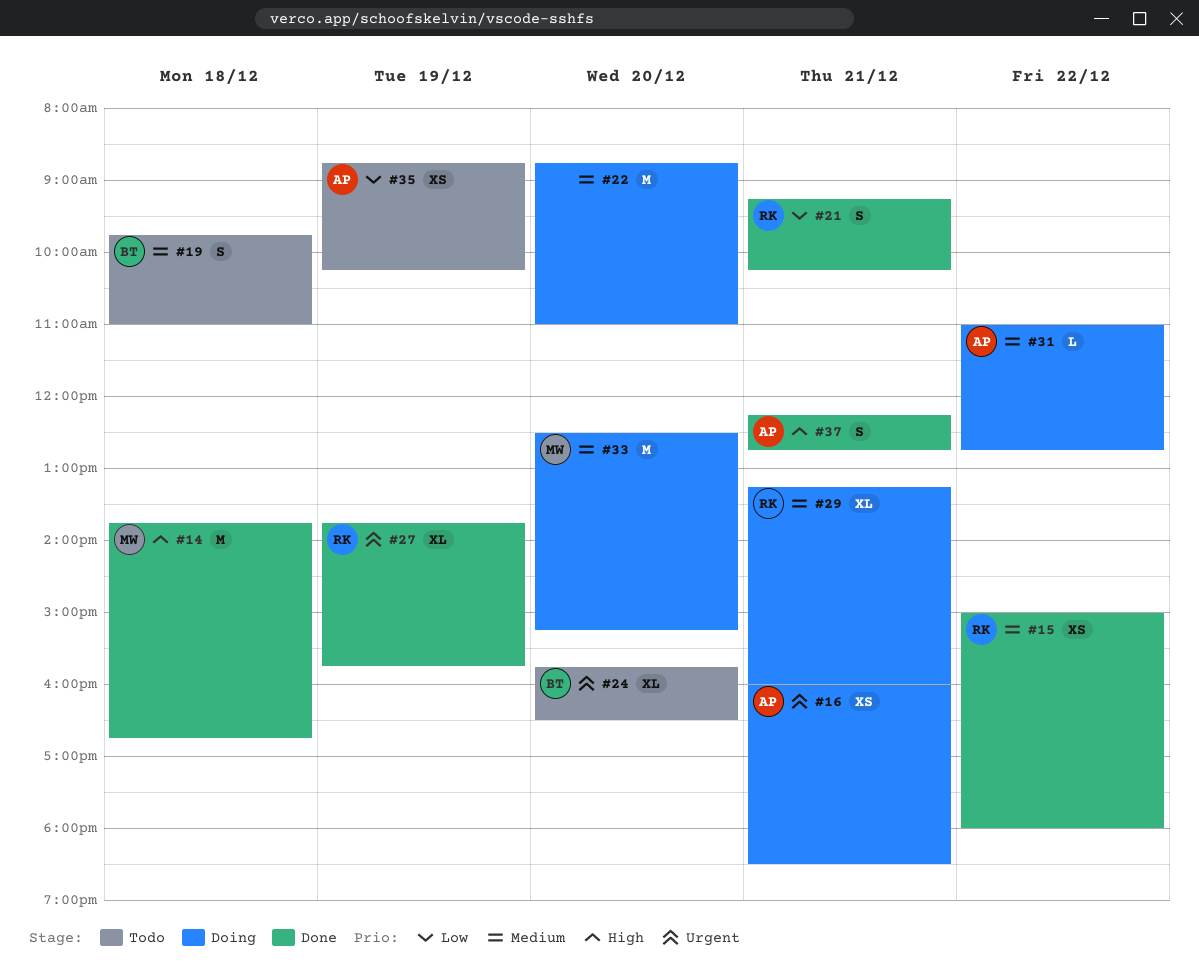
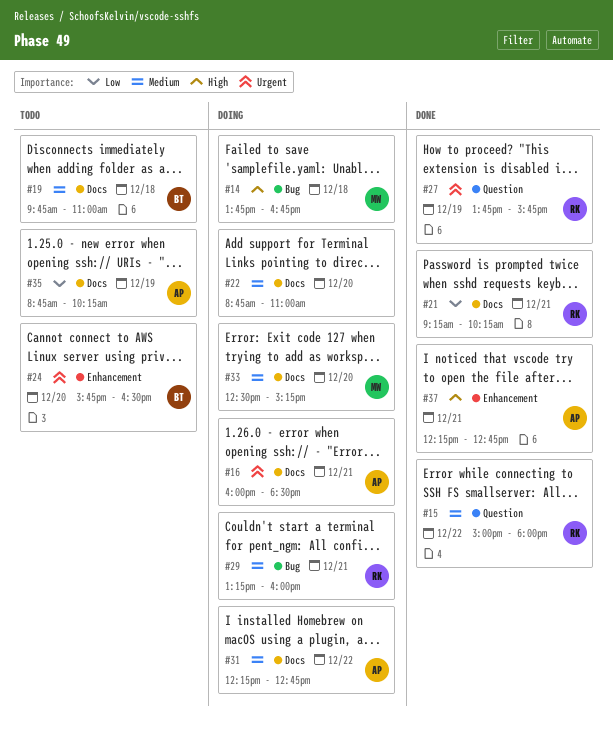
#14, status: Done -> Doing
#31, begins: 11:00 -> 12:15

